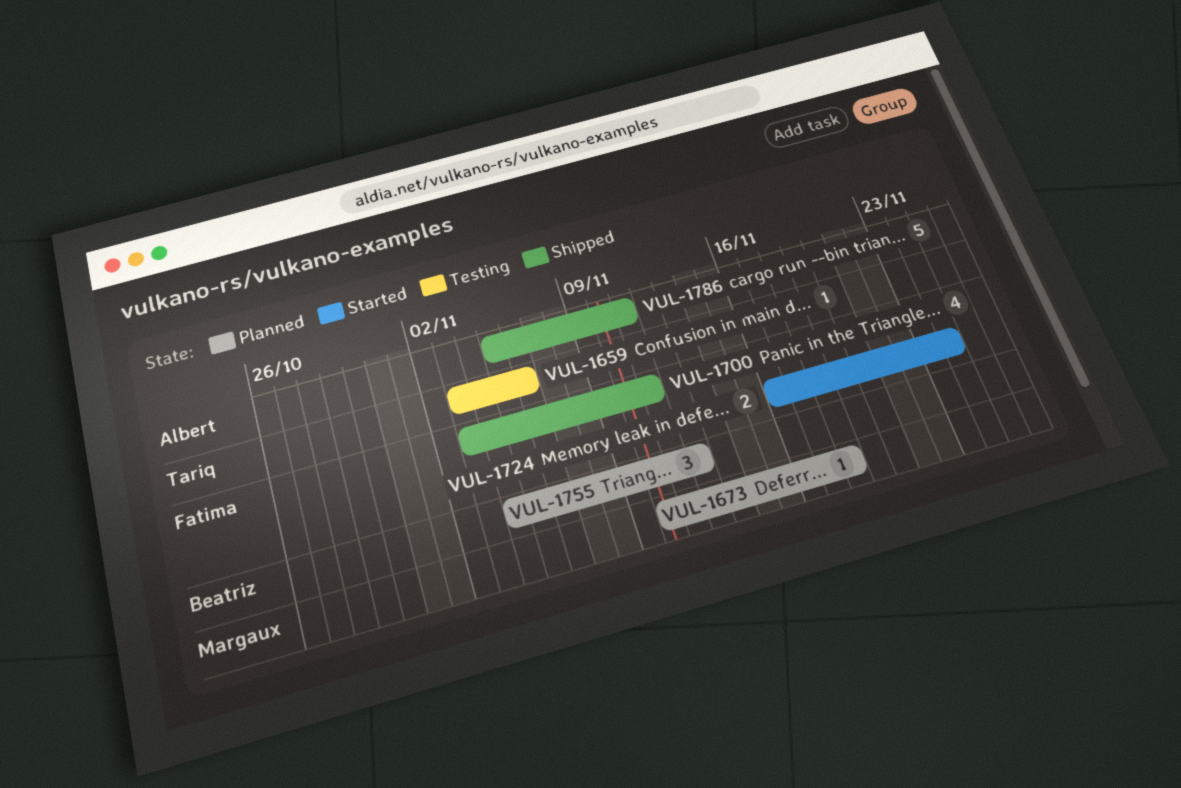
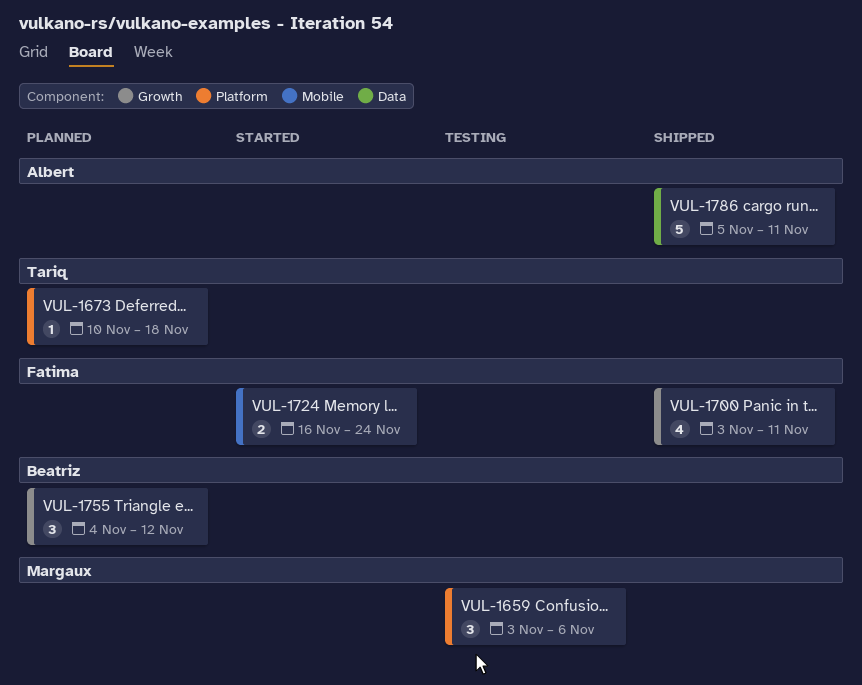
VUL-1659, owner: Tariq -> Margaux
VUL-1659, estimate: 1 -> 3
VUL-1673, owner: Margaux -> Tariq

